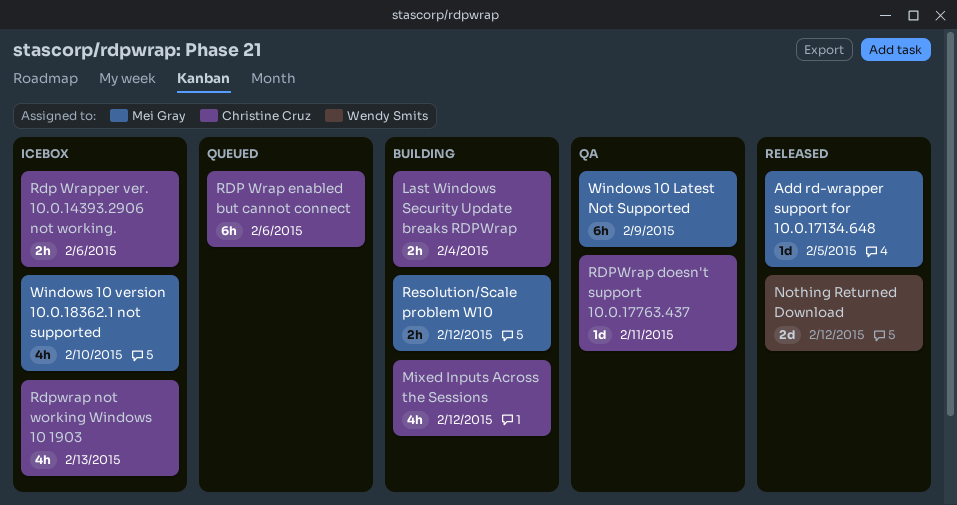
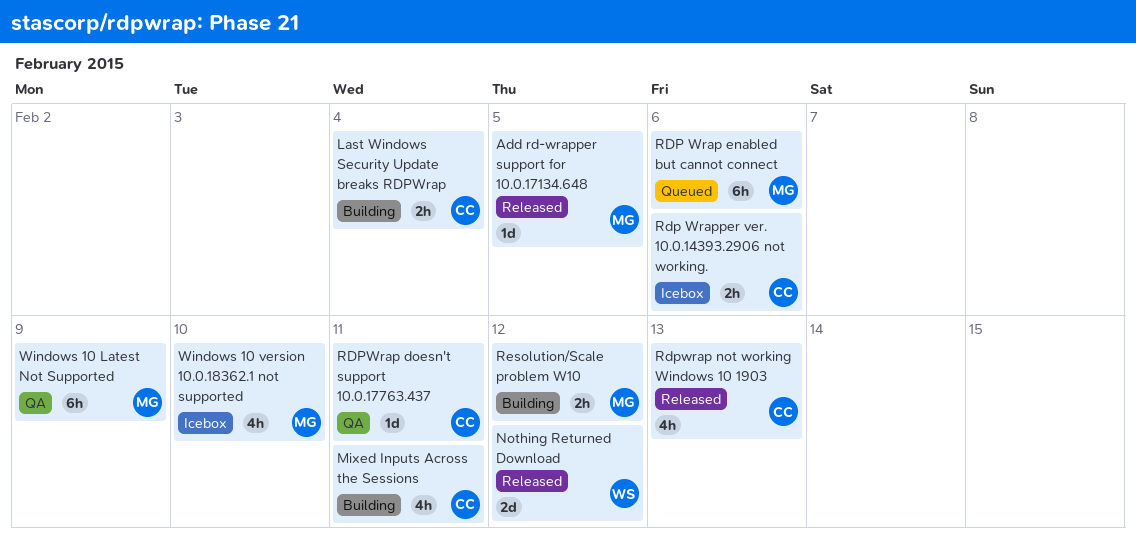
Mixed Inputs Across the Sessions, due: Feb 12 -> Feb 11
RDP Wrap enabled but cannot connect, owner: Christine Cruz -> Mei Gray
Rdpwrap not working Windows 10 1903, status: Icebox -> Released

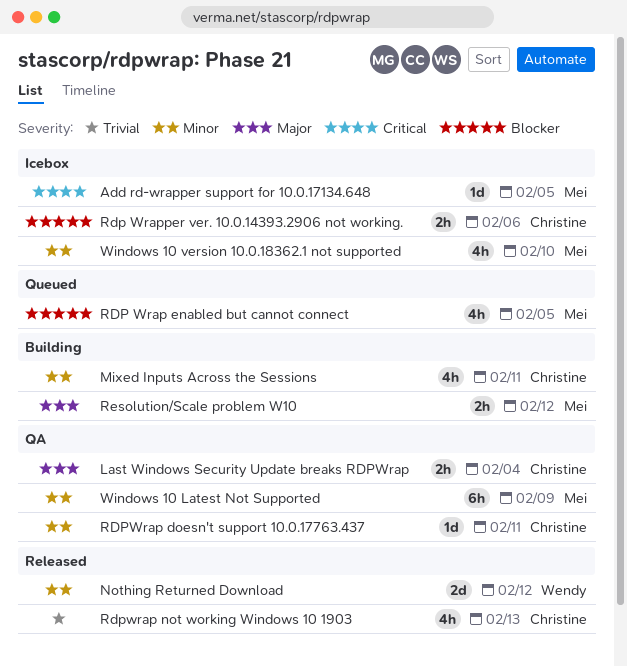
Add rd-wrapper support for 10.0.17134.648, status: Released -> Icebox
Last Windows Security Update breaks RDPWrap, status: Building -> QA
RDP Wrap enabled but cannot connect, estimate: 6h -> 4h
RDP Wrap enabled but cannot connect, due: Feb 6 -> Feb 5

